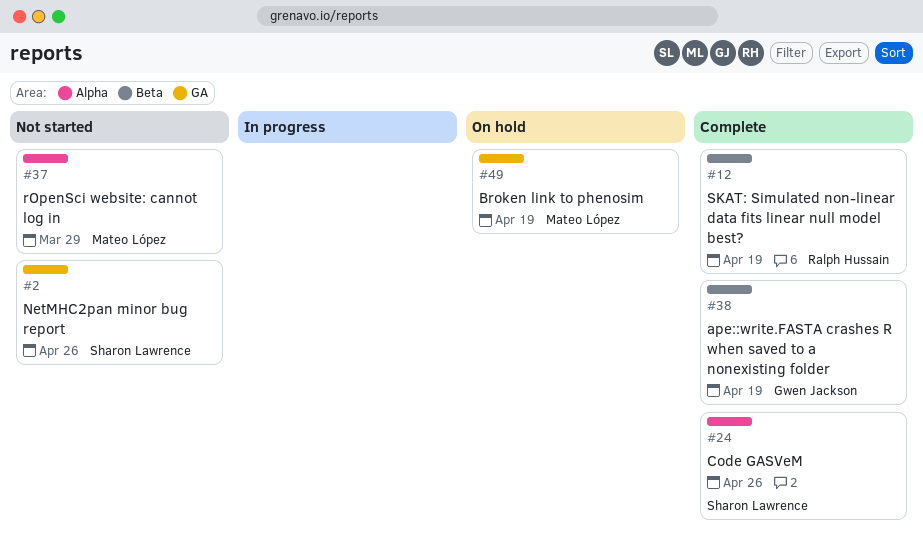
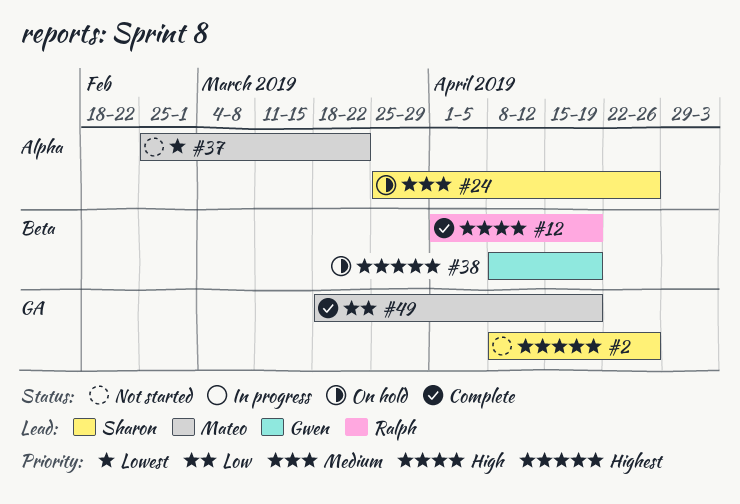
#24, status: Complete -> On hold
#37, due: Mar 29 -> Mar 22
#38, status: Complete -> On hold
#49, status: On hold -> Complete

